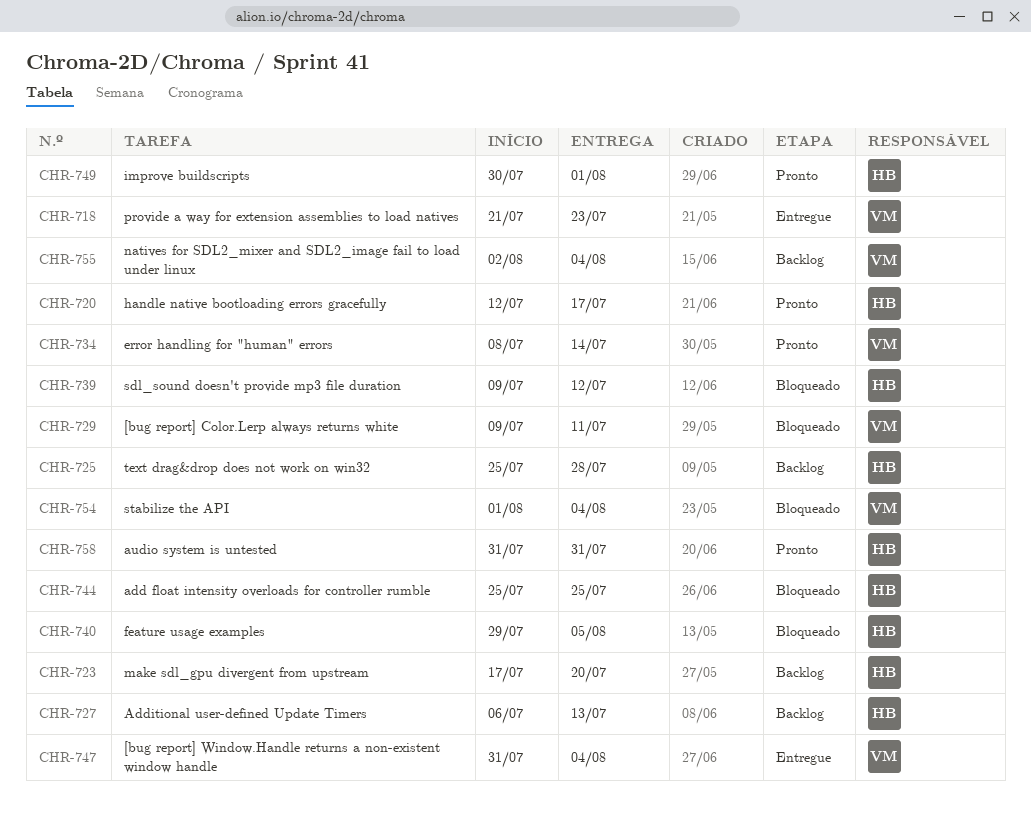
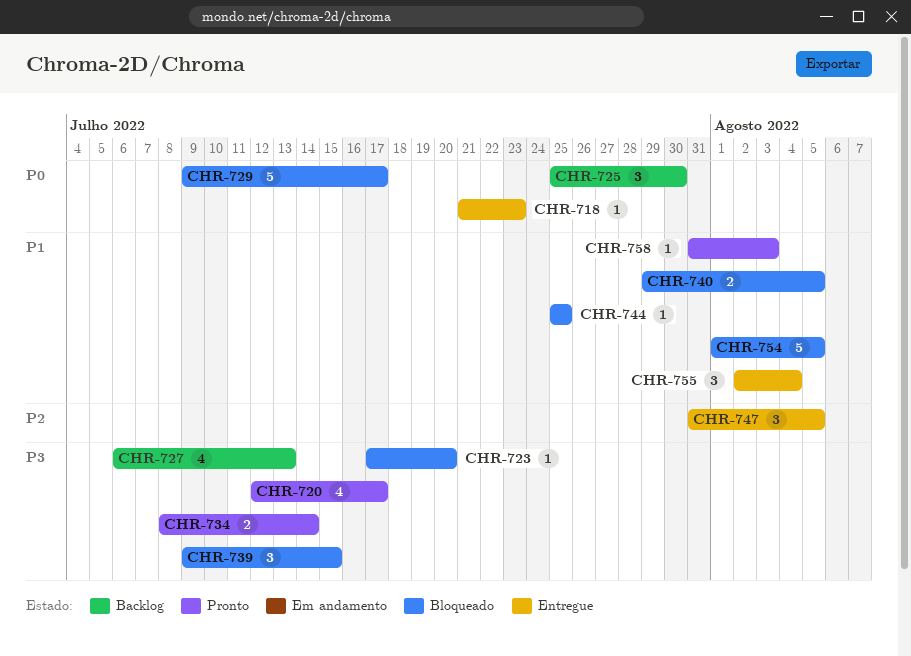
CHR-723, status: Backlog -> Bloqueado
CHR-725, due: Jul 28 -> Jul 30
CHR-729, due: Jul 11 -> Jul 17
CHR-739, due: Jul 12 -> Jul 15
CHR-747, due: Aug 4 -> Aug 5
CHR-749: present -> none
CHR-754, due: Aug 4 -> Aug 5
CHR-755, status: Backlog -> Entregue
CHR-758, due: Jul 31 -> Aug 3

